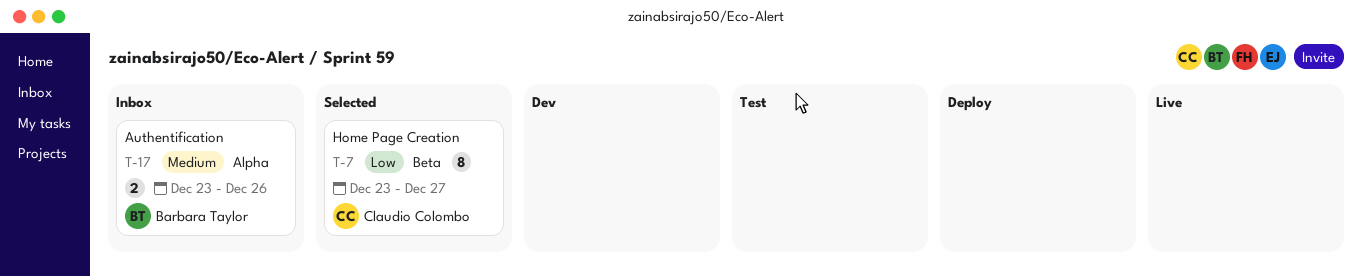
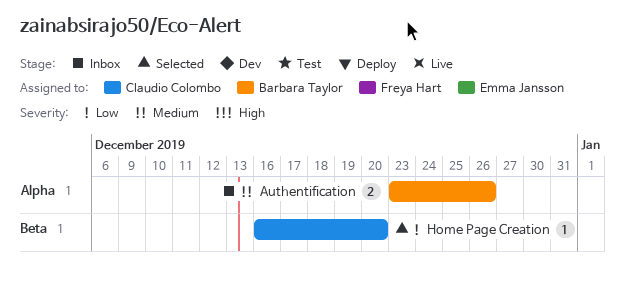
Home Page Creation, estimate: 8 -> 1
Home Page Creation, start: Dec 23 -> Dec 16
Home Page Creation, due: Dec 27 -> Dec 20

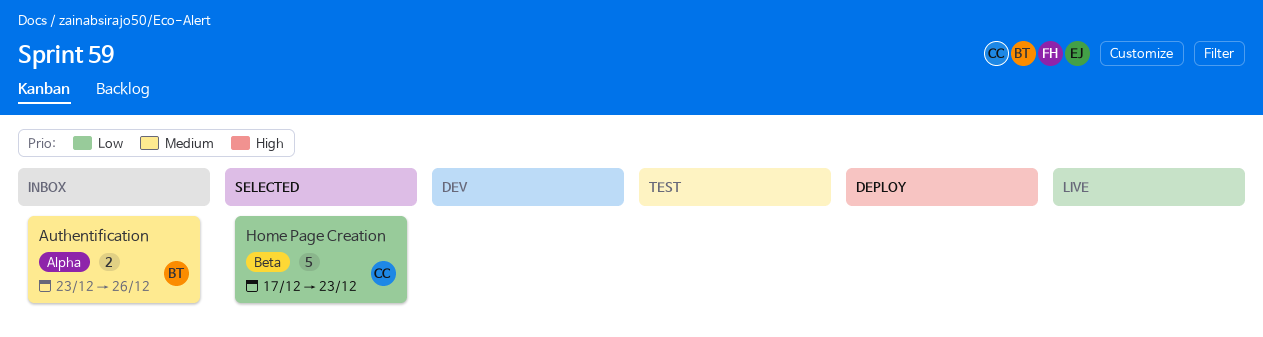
Home Page Creation, estimate: 1 -> 5
Home Page Creation, start: Dec 16 -> Dec 17
Home Page Creation, due: Dec 20 -> Dec 23

